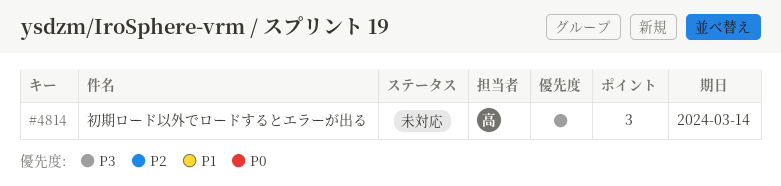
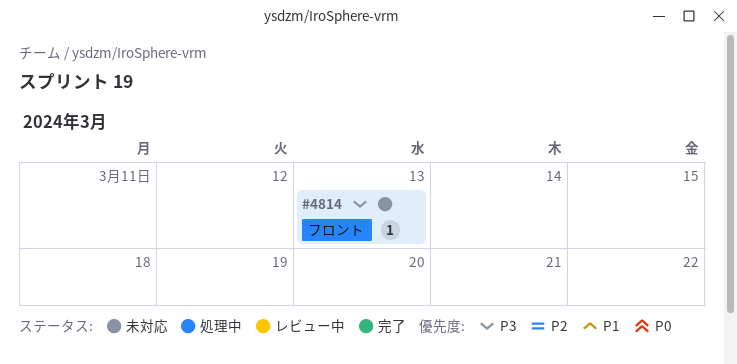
#4814, estimate: 3 -> 1
#4814, due: Mar 14 -> Mar 13

